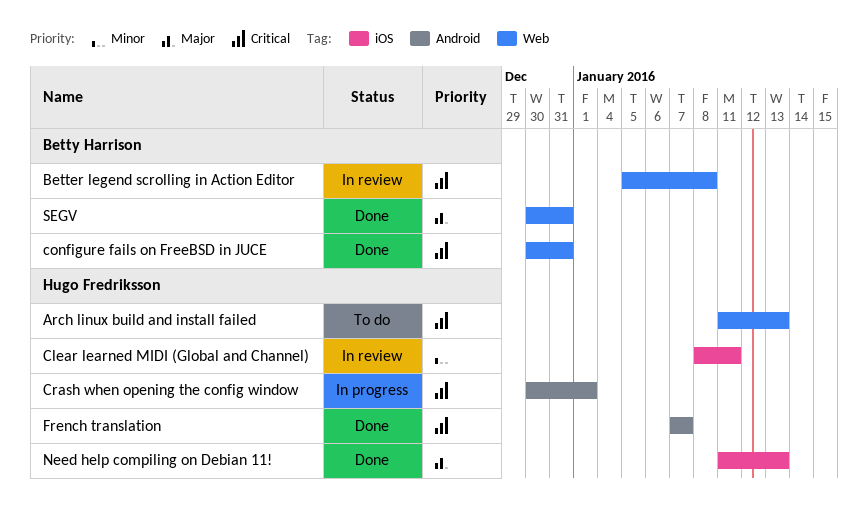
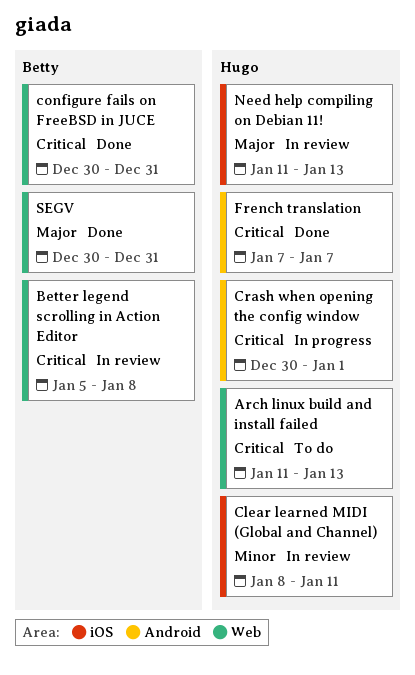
Need help compiling on Debian 11!, status: Done -> In review

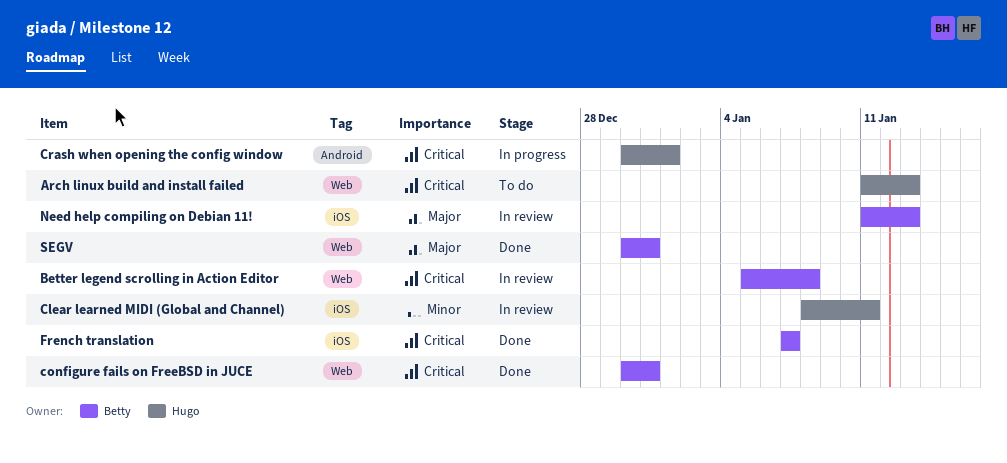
French translation, owner: Hugo -> Betty
French translation, label: Android -> iOS
Need help compiling on Debian 11!, owner: Hugo -> Betty

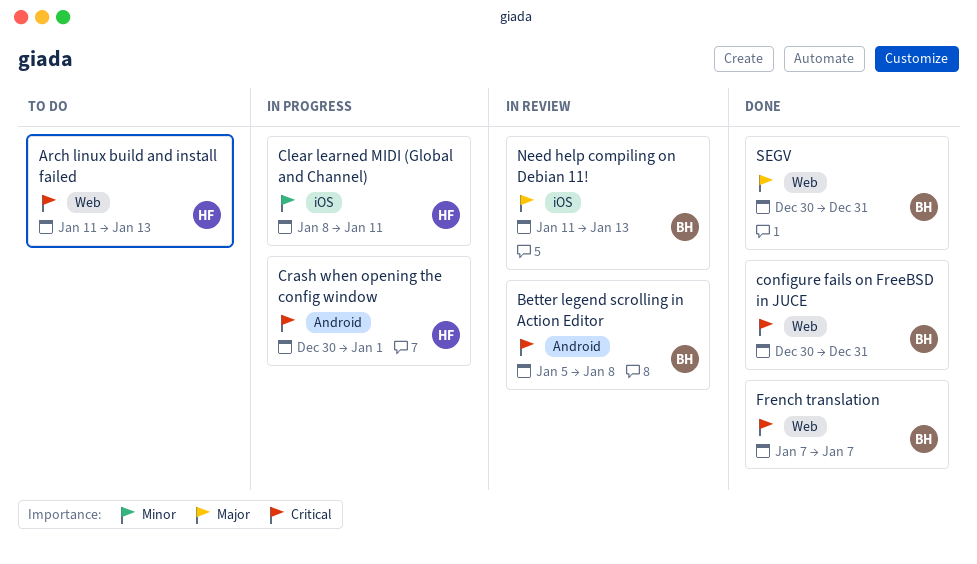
Better legend scrolling in Action Editor, label: Web -> Android
Clear learned MIDI (Global and Channel), status: In review -> In progress
French translation, label: iOS -> Web

